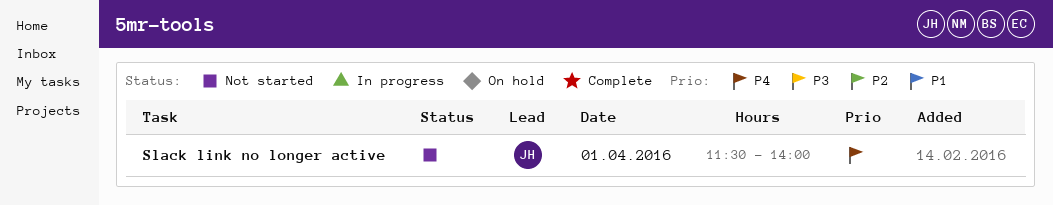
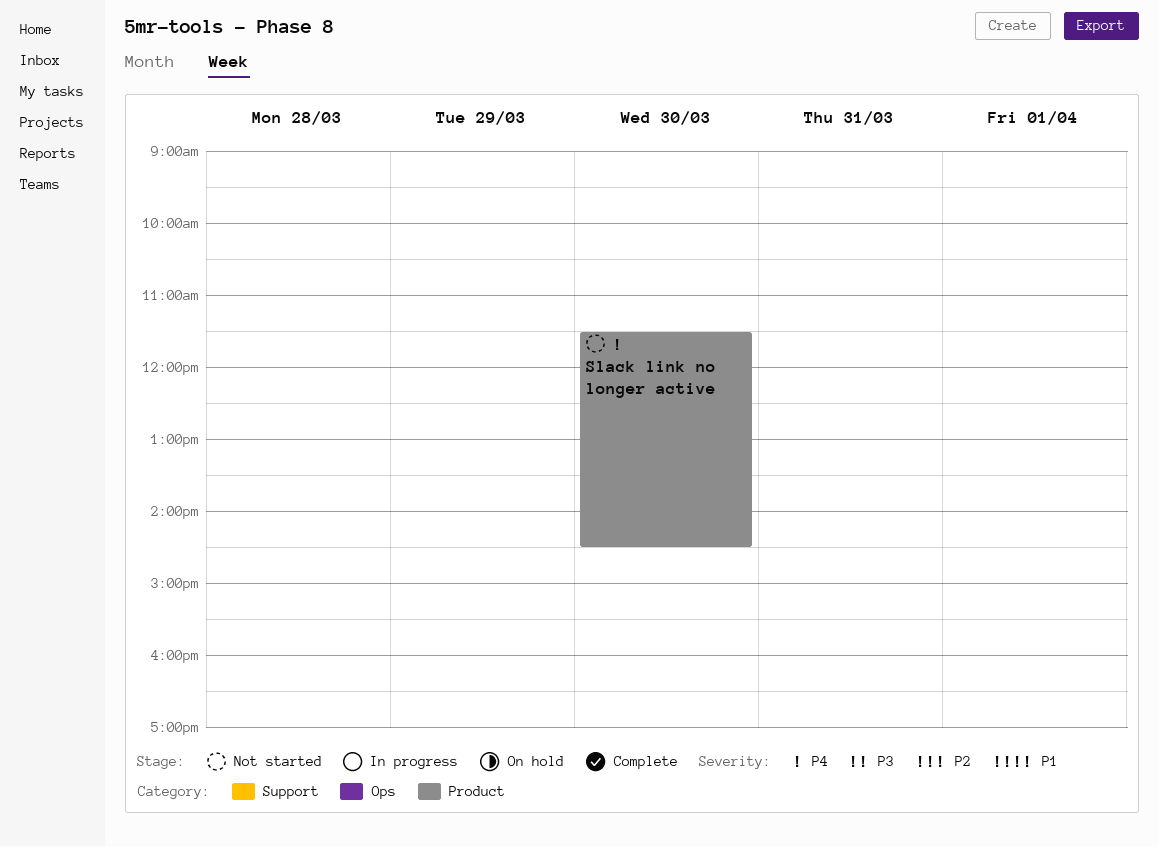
Slack link no longer active, day: Apr 1 -> Mar 30
Slack link no longer active, ends: 14:00 -> 14:30

